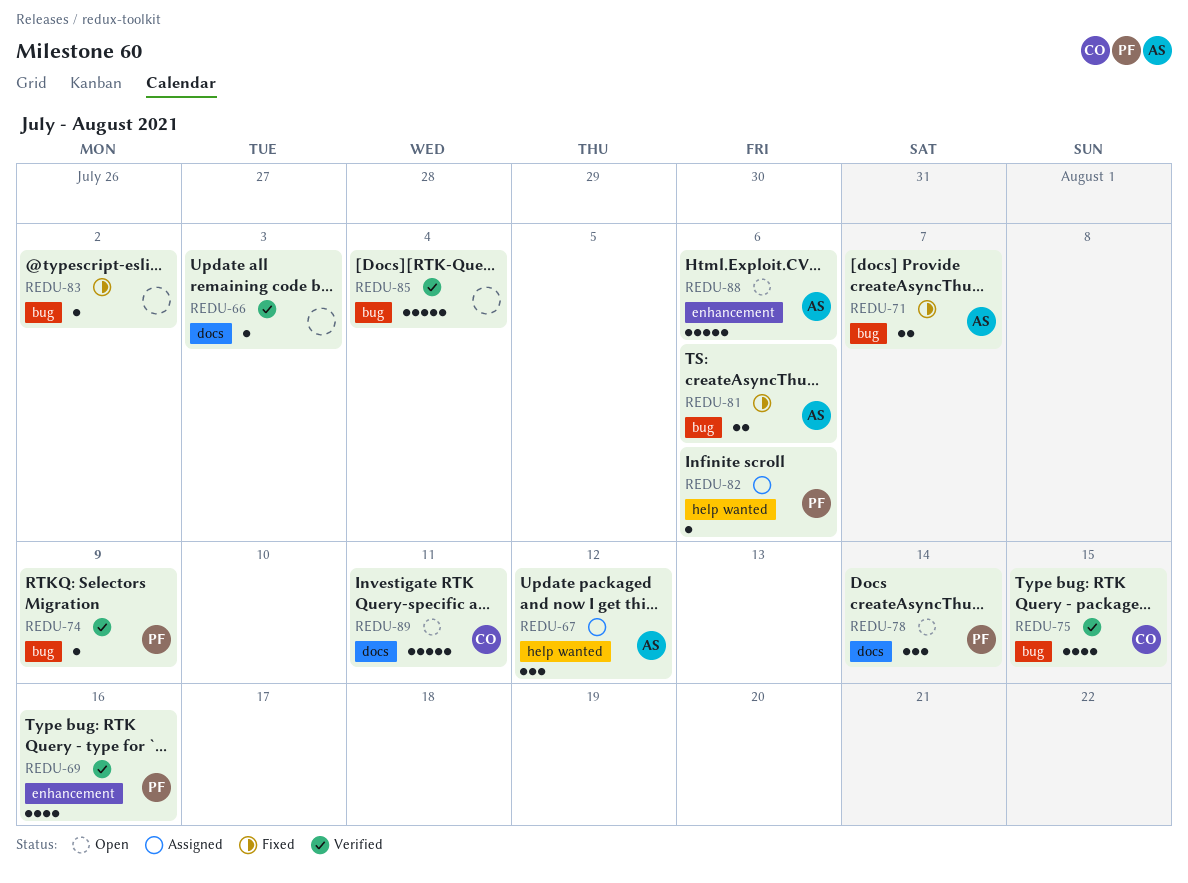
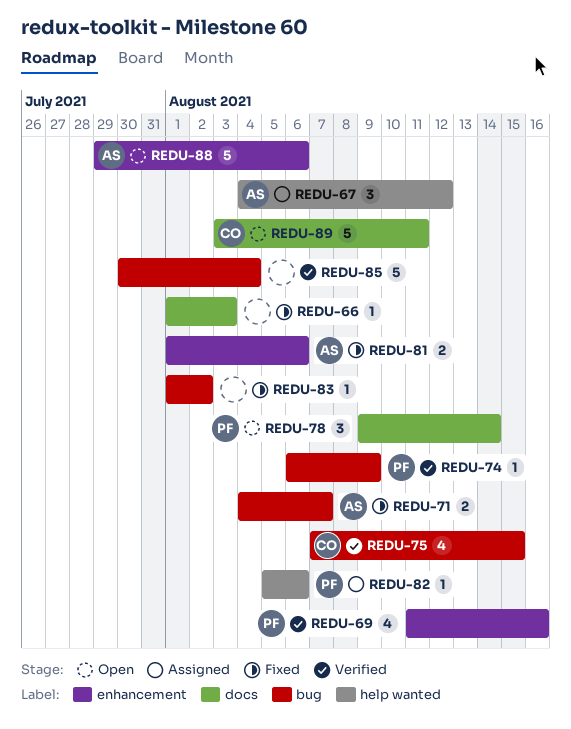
REDU-66, status: Verified -> Fixed
REDU-81, label: bug -> enhancement

